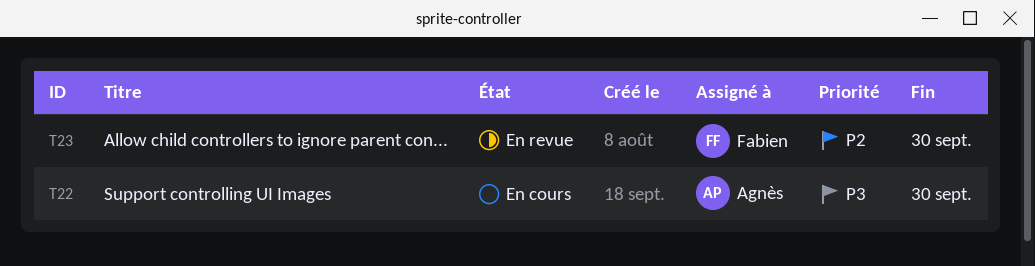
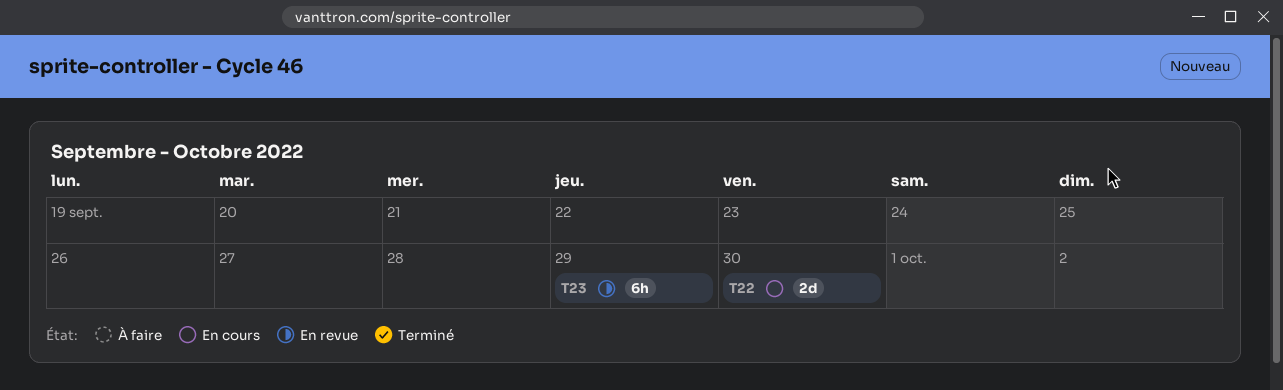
T23, due: Sep 30 -> Sep 29

